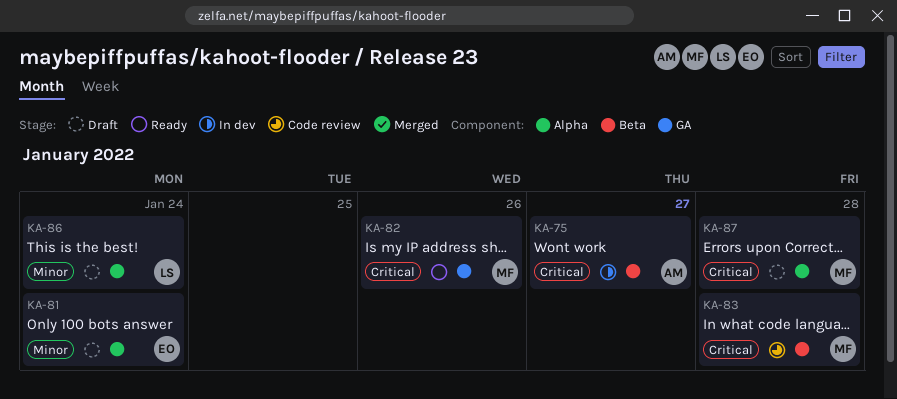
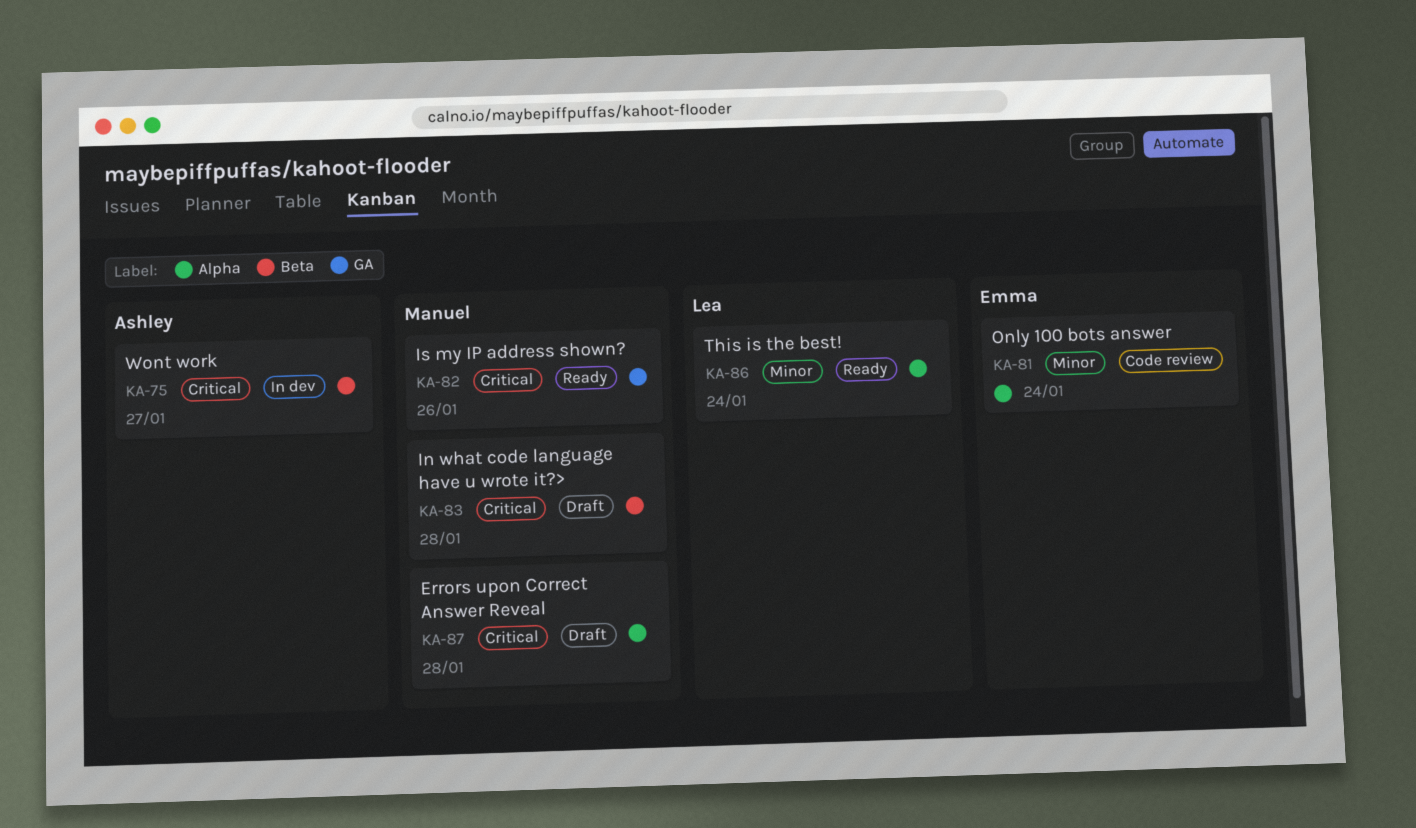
KA-81, status: Draft -> Code review
KA-83, status: Code review -> Draft
KA-86, status: Draft -> Ready

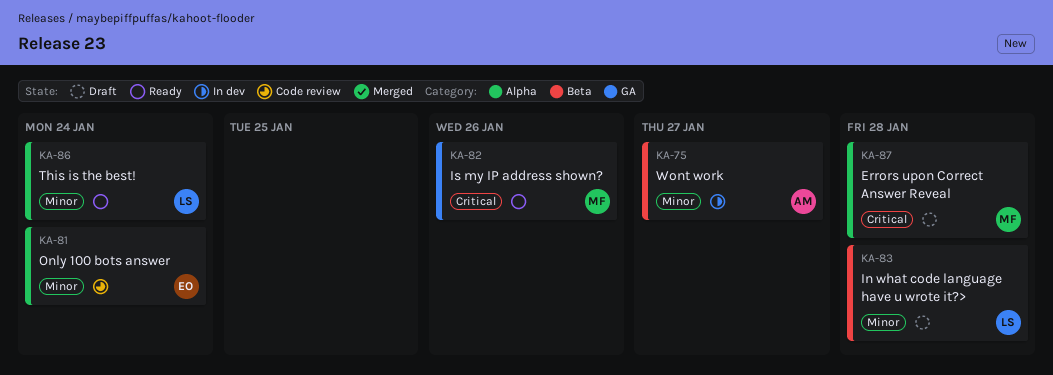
KA-75, priority: Critical -> Minor
KA-83, owner: Manuel -> Lea
KA-83, priority: Critical -> Minor

